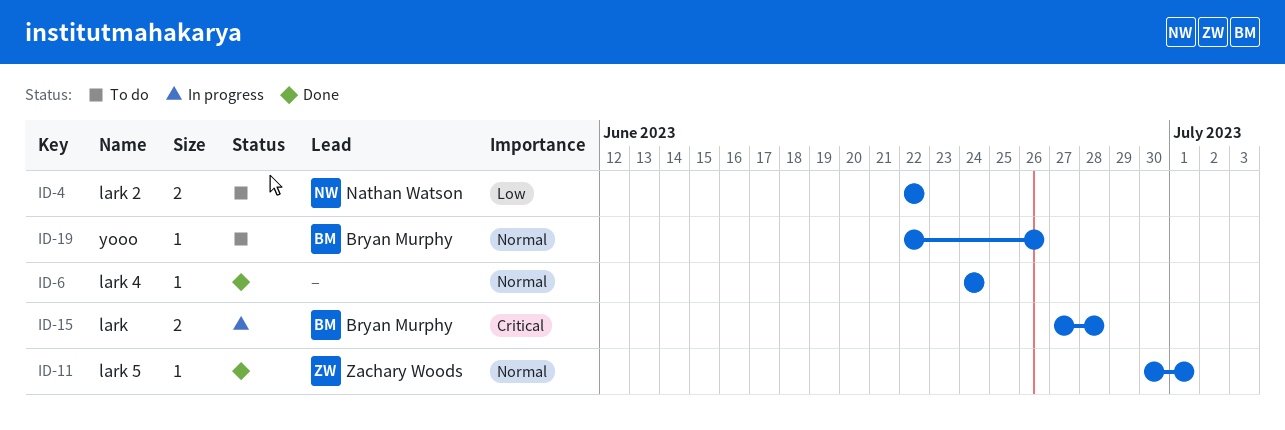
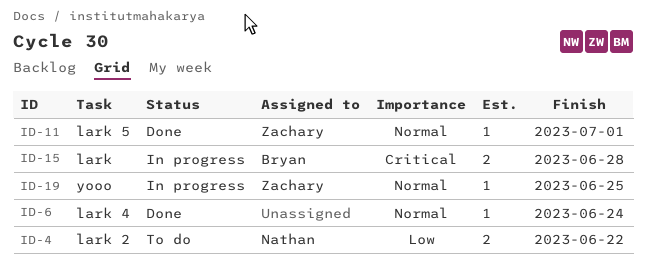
ID-19, status: To do -> In progress
ID-19, owner: Bryan Murphy -> Zachary Woods
ID-19, due: Jun 26 -> Jun 25

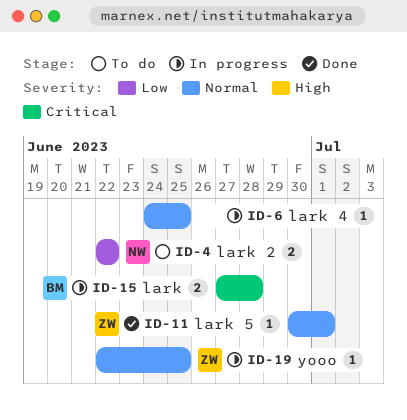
ID-6, status: Done -> In progress
ID-6, due: Jun 24 -> Jun 25

